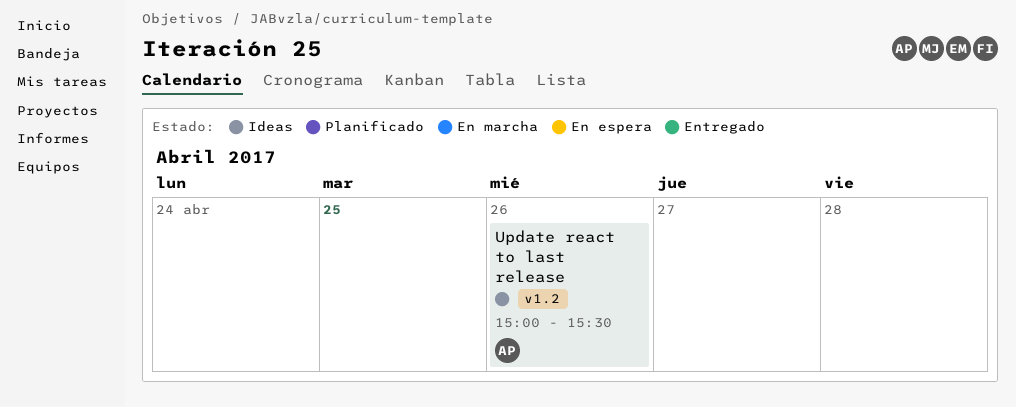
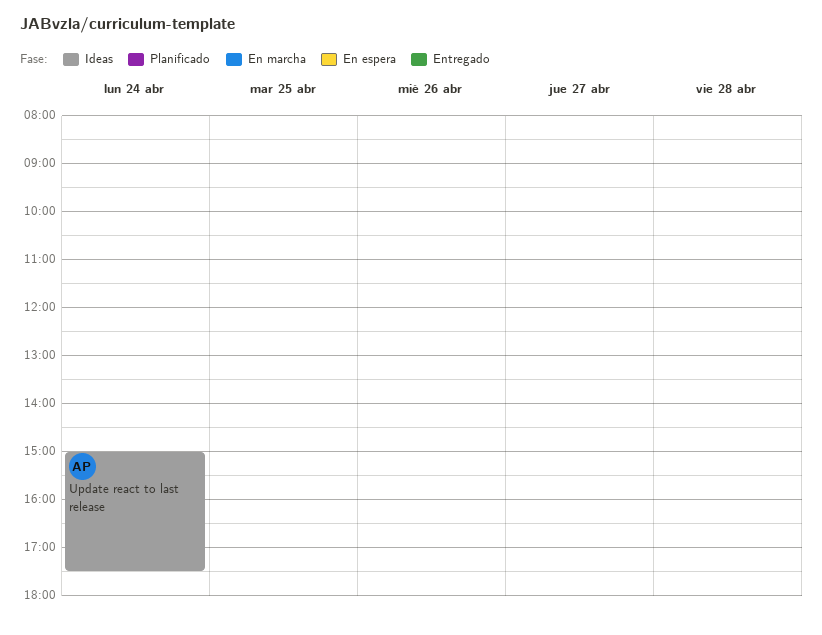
Update react to last release, day: Apr 26 -> Apr 24
Update react to last release, ends: 15:30 -> 17:30

